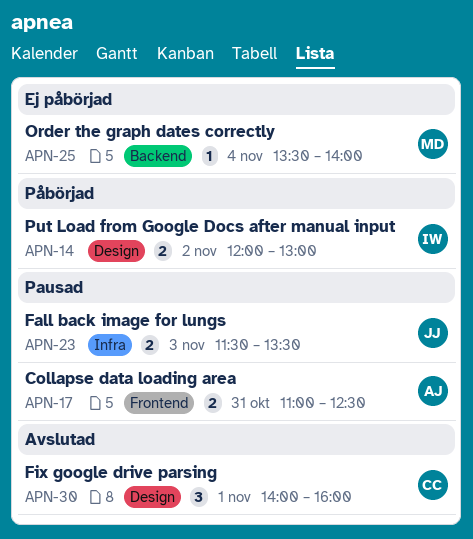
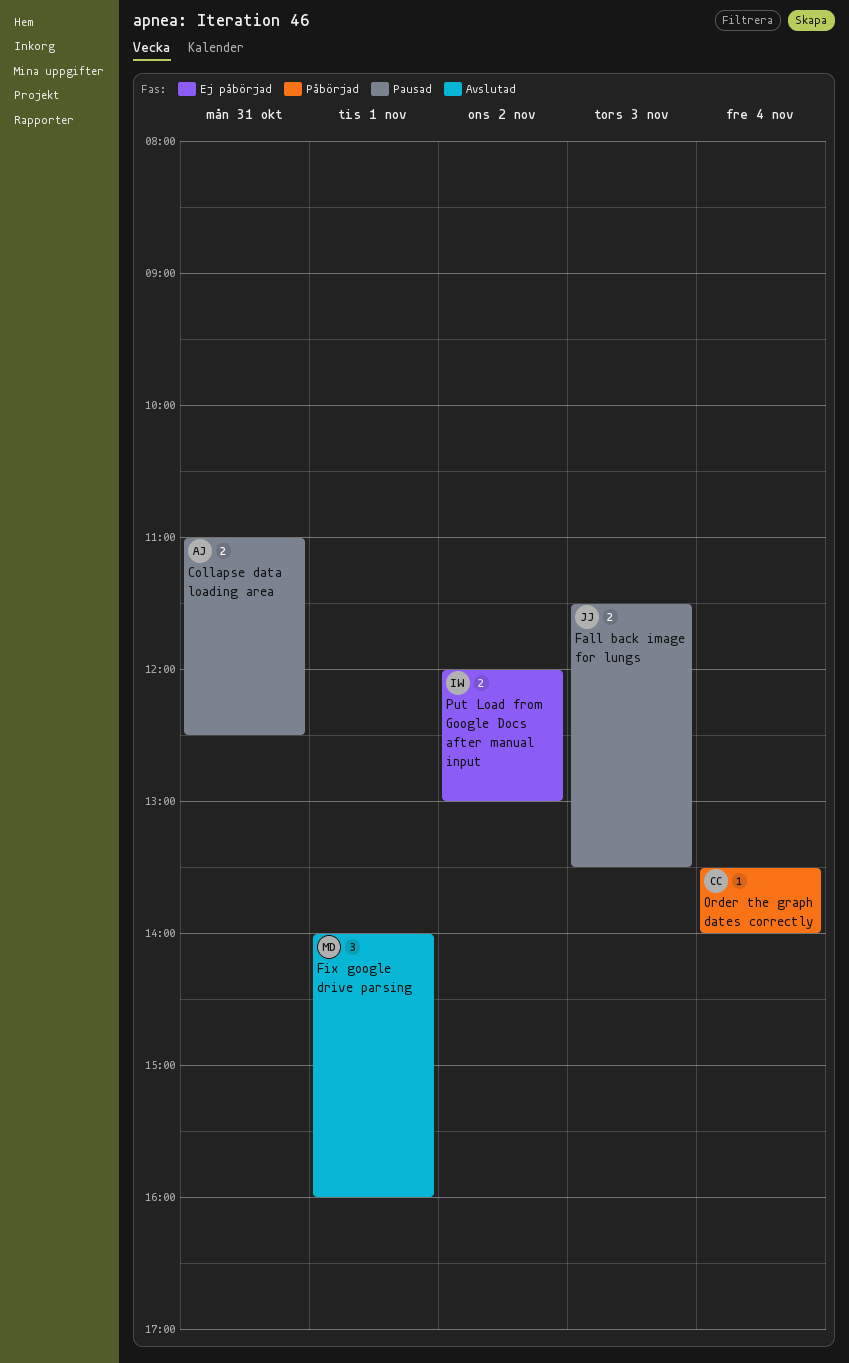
Fix google drive parsing, owner: CC -> MD
Order the graph dates correctly, status: Ej påbörjad -> Påbörjad
Order the graph dates correctly, owner: MD -> CC
Put Load from Google Docs after manual input, status: Påbörjad -> Ej påbörjad

